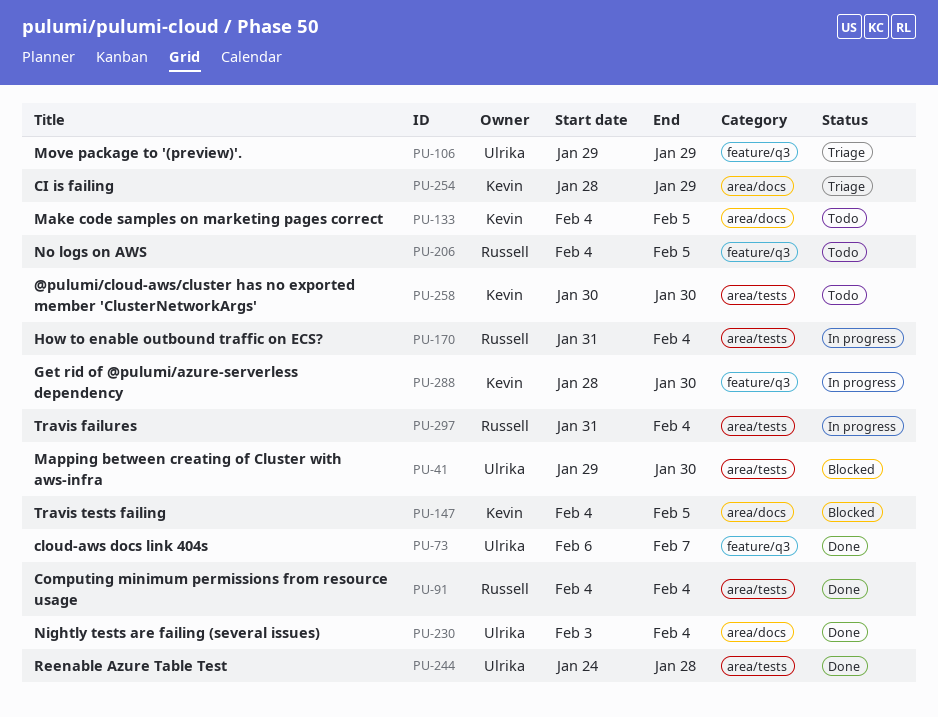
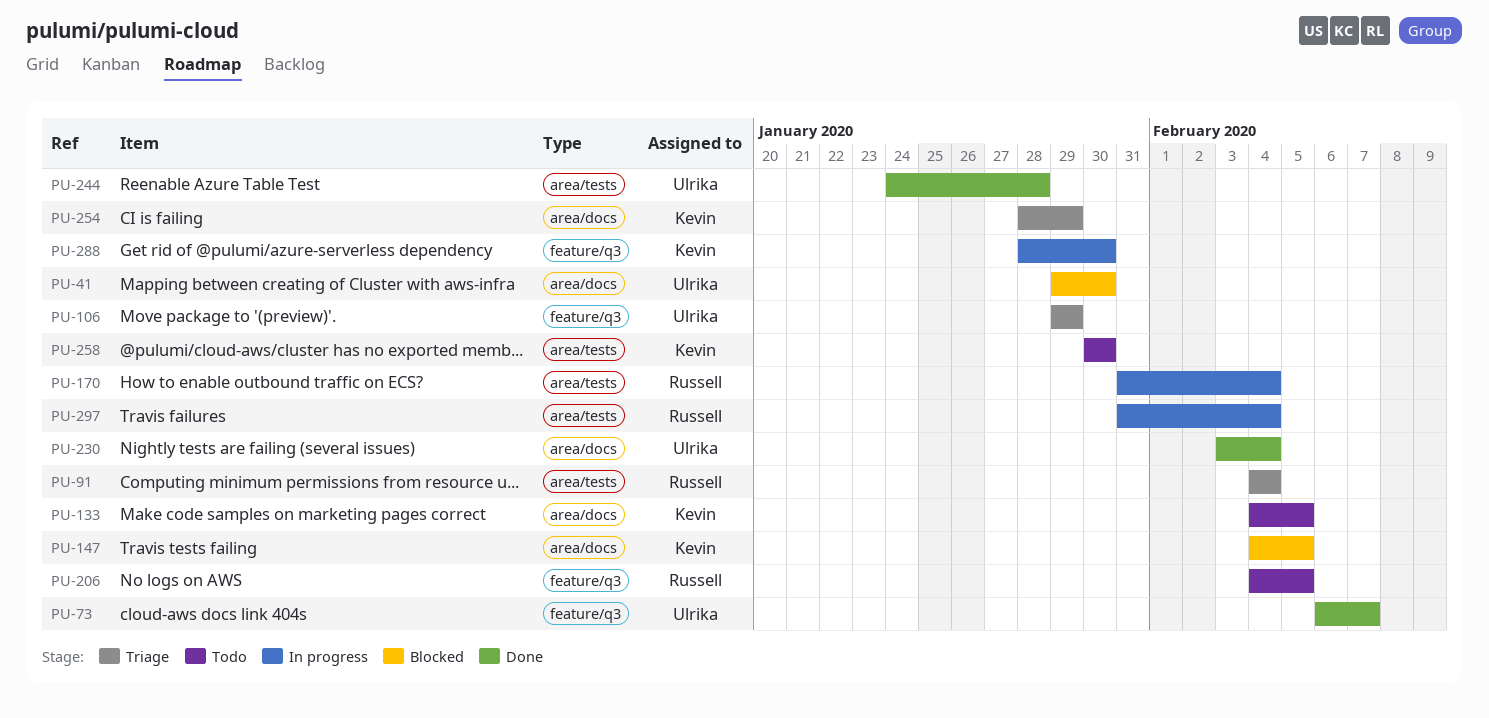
PU-41, label: area/tests -> area/docs
PU-91, status: Done -> Triage

